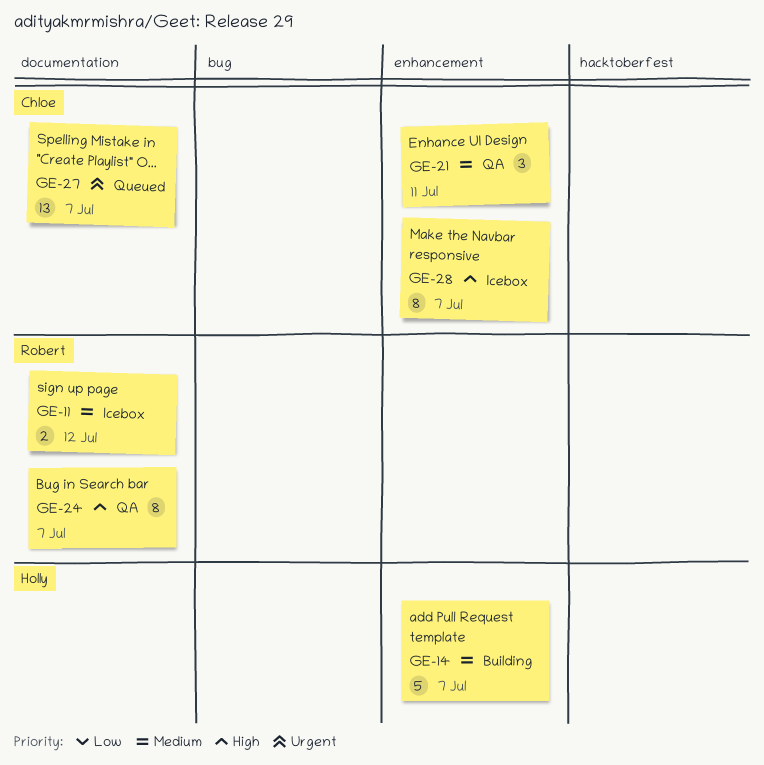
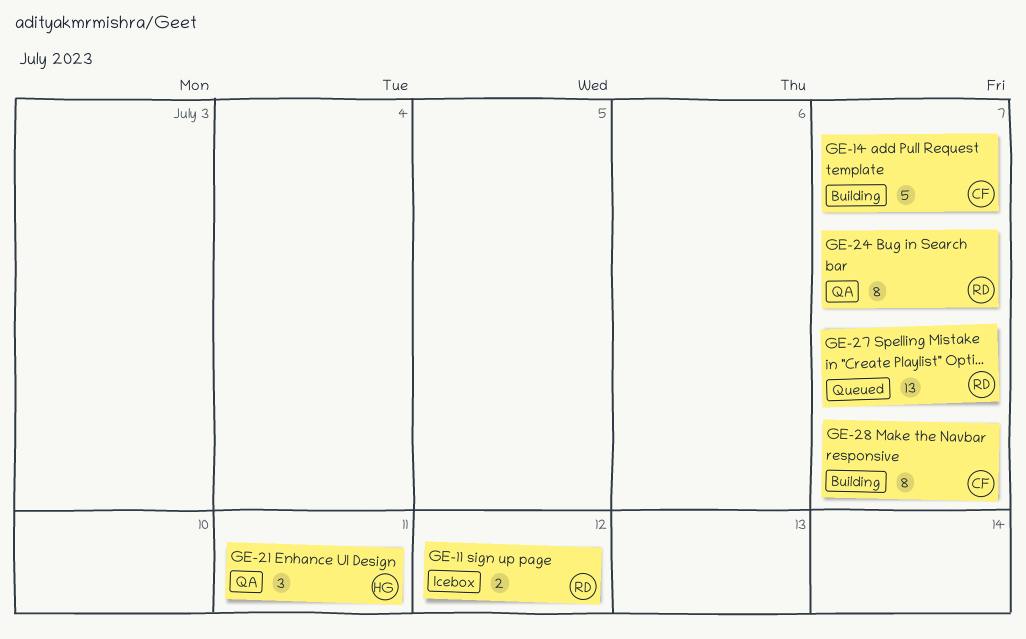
GE-14, owner: Holly -> Chloe
GE-21, owner: Chloe -> Holly
GE-27, owner: Chloe -> Robert
GE-28, status: Icebox -> Building

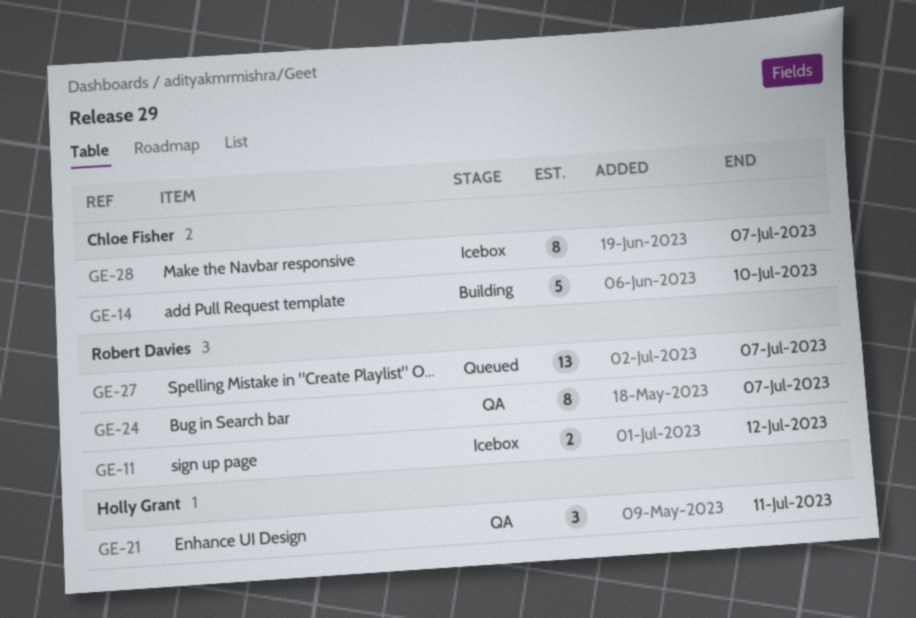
GE-14, due: Jul 7 -> Jul 10
GE-28, status: Building -> Icebox

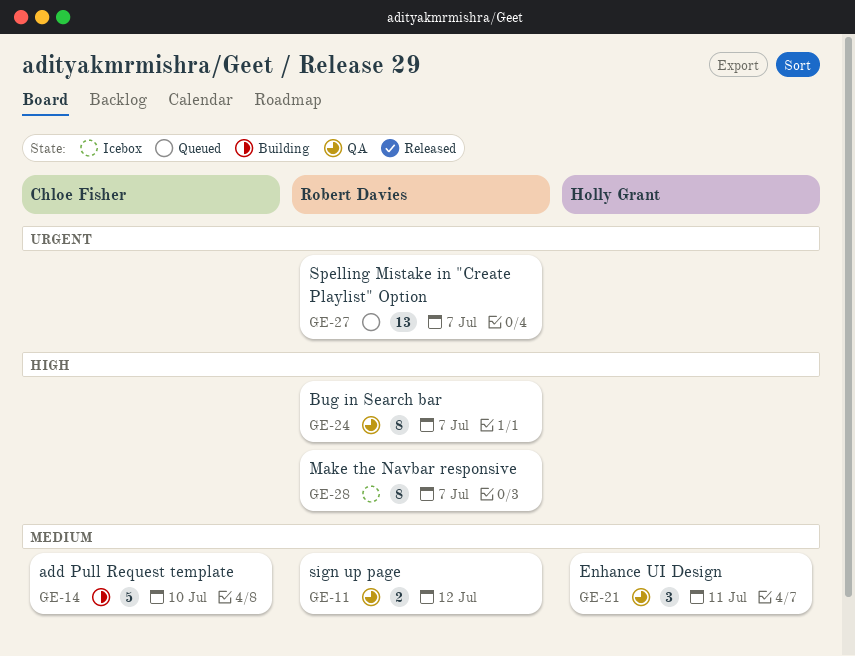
GE-11, status: Icebox -> QA
GE-28, owner: Chloe Fisher -> Robert Davies

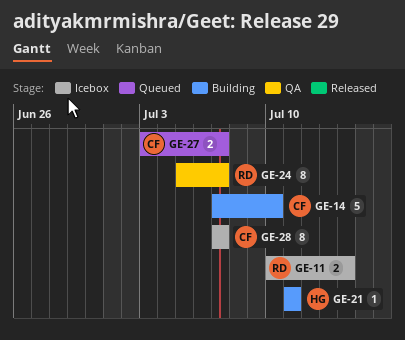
GE-11, status: QA -> Icebox
GE-11, due: Jul 12 -> Jul 14
GE-21, status: QA -> Building
GE-21, estimate: 3 -> 1
GE-27, owner: Robert Davies -> Chloe Fisher
GE-27, estimate: 13 -> 2
GE-28, owner: Robert Davies -> Chloe Fisher

